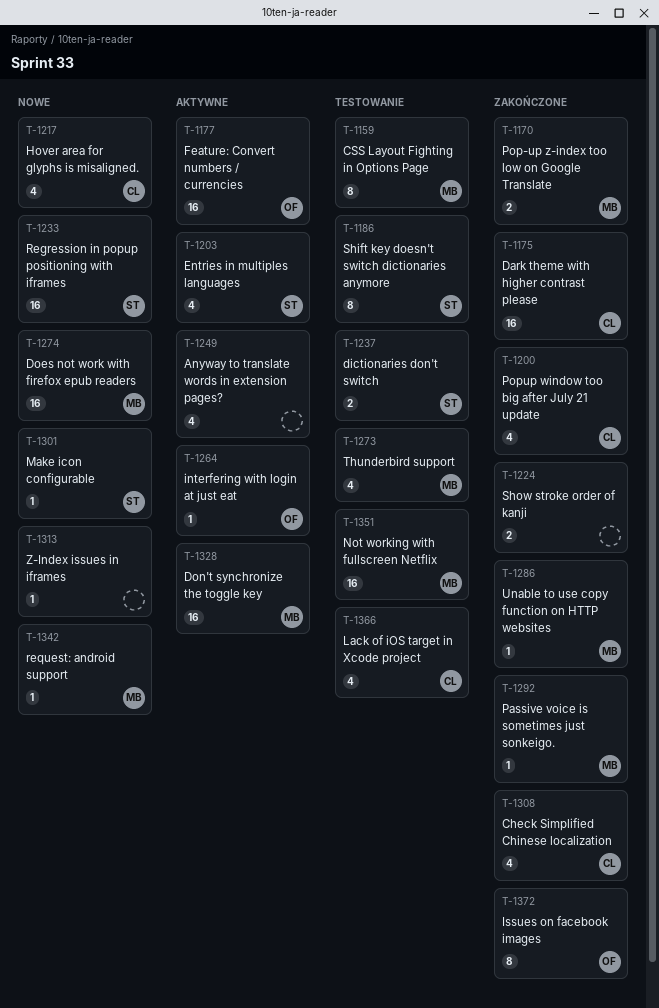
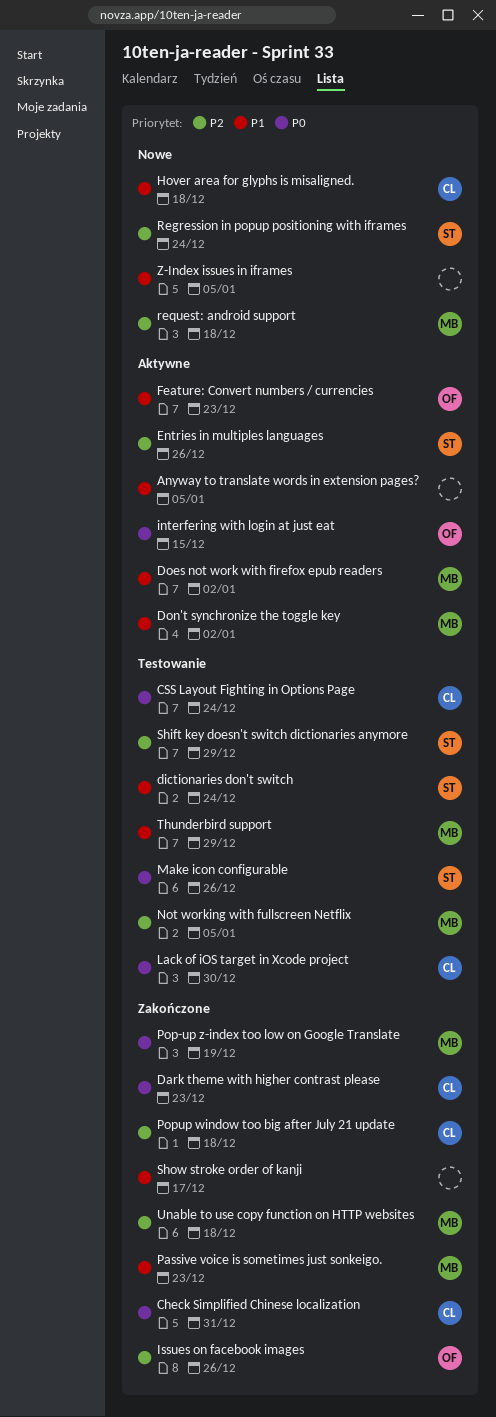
CSS Layout Fighting in Options Page, owner: MB -> CL
Does not work with firefox epub readers, status: Nowe -> Aktywne
Make icon configurable, status: Nowe -> Testowanie

